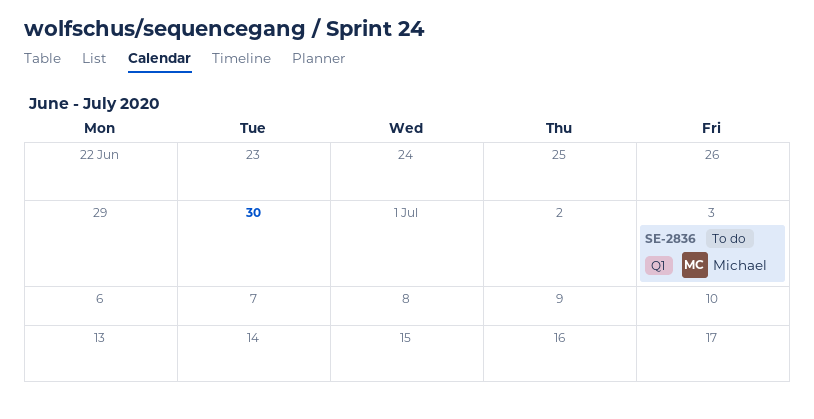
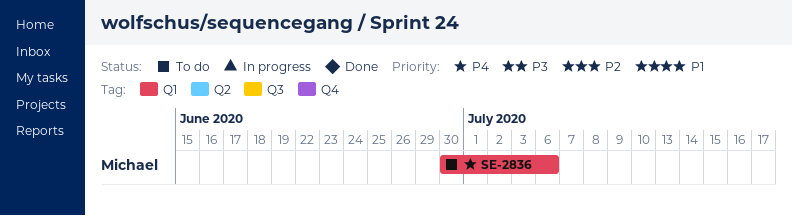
SE-2836, due: Jul 3 -> Jul 6

